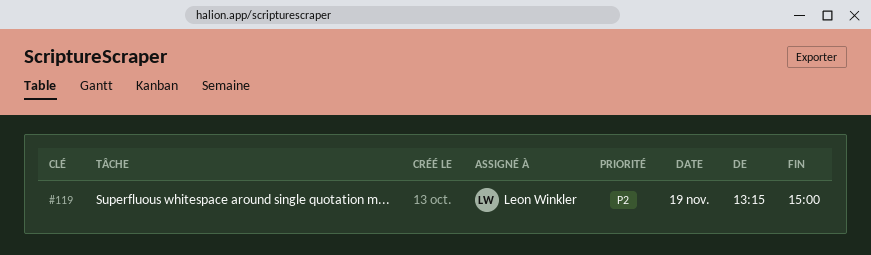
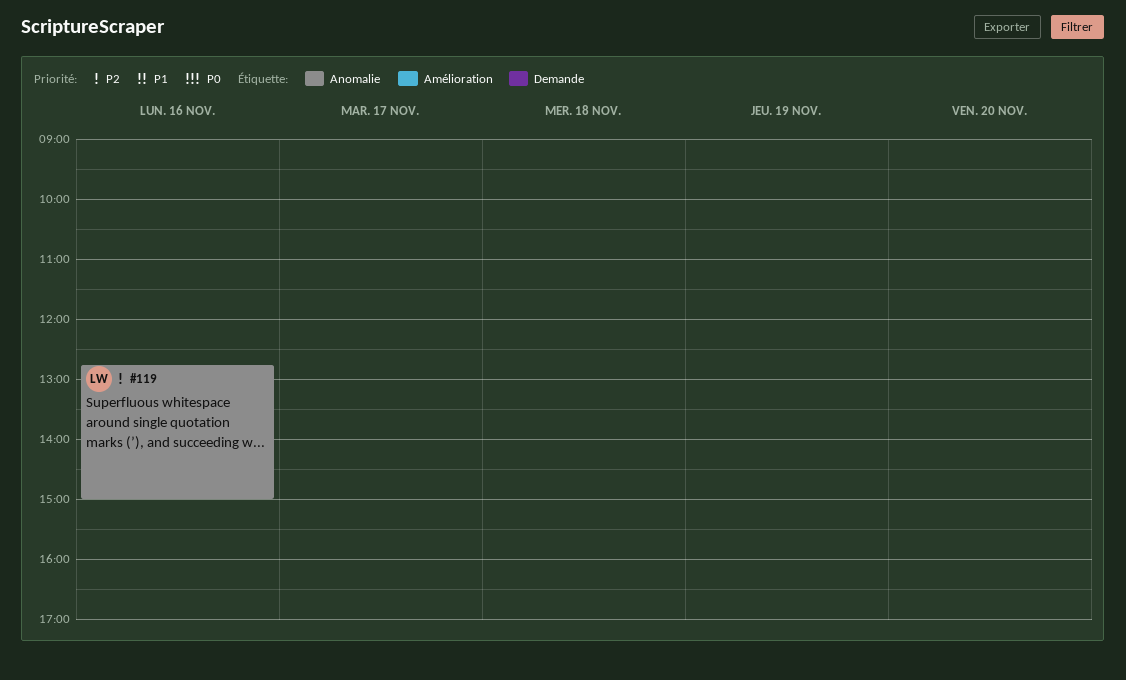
#119, day: Nov 19 -> Nov 16
#119, begins: 13:15 -> 12:45

